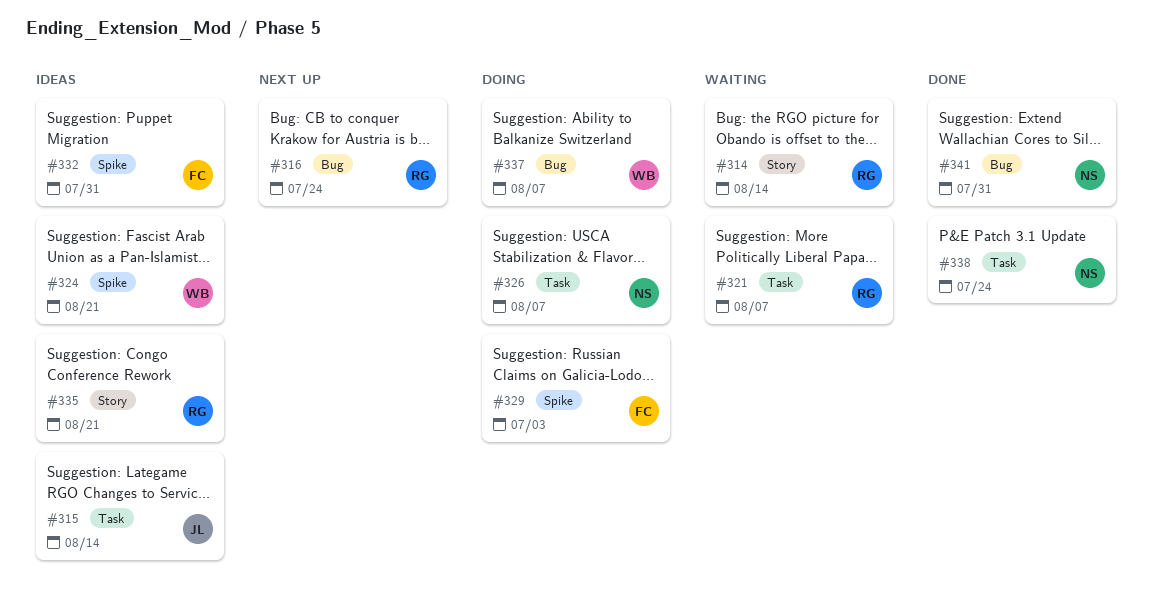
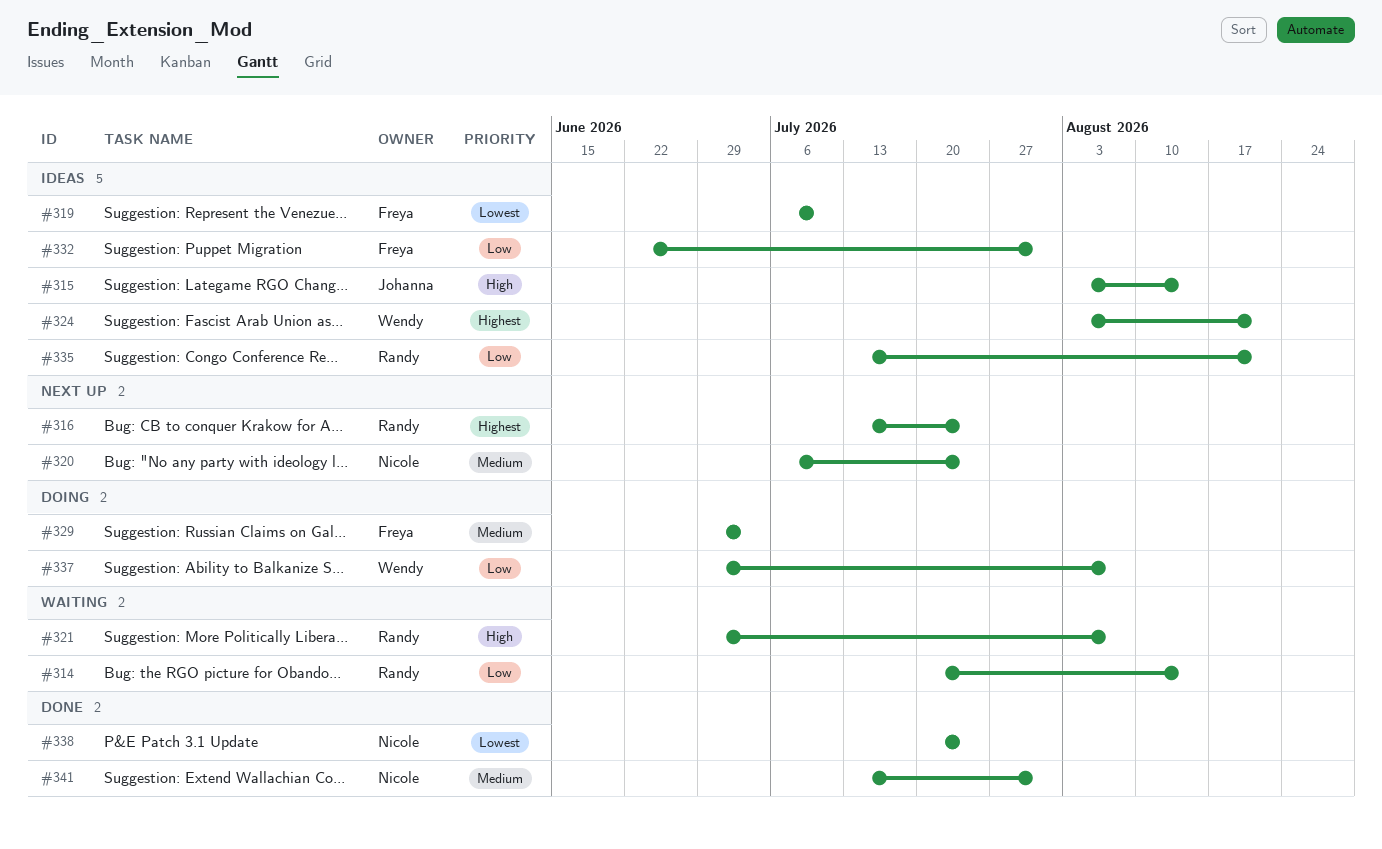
#319: none -> present
#320: none -> present
#326: present -> none

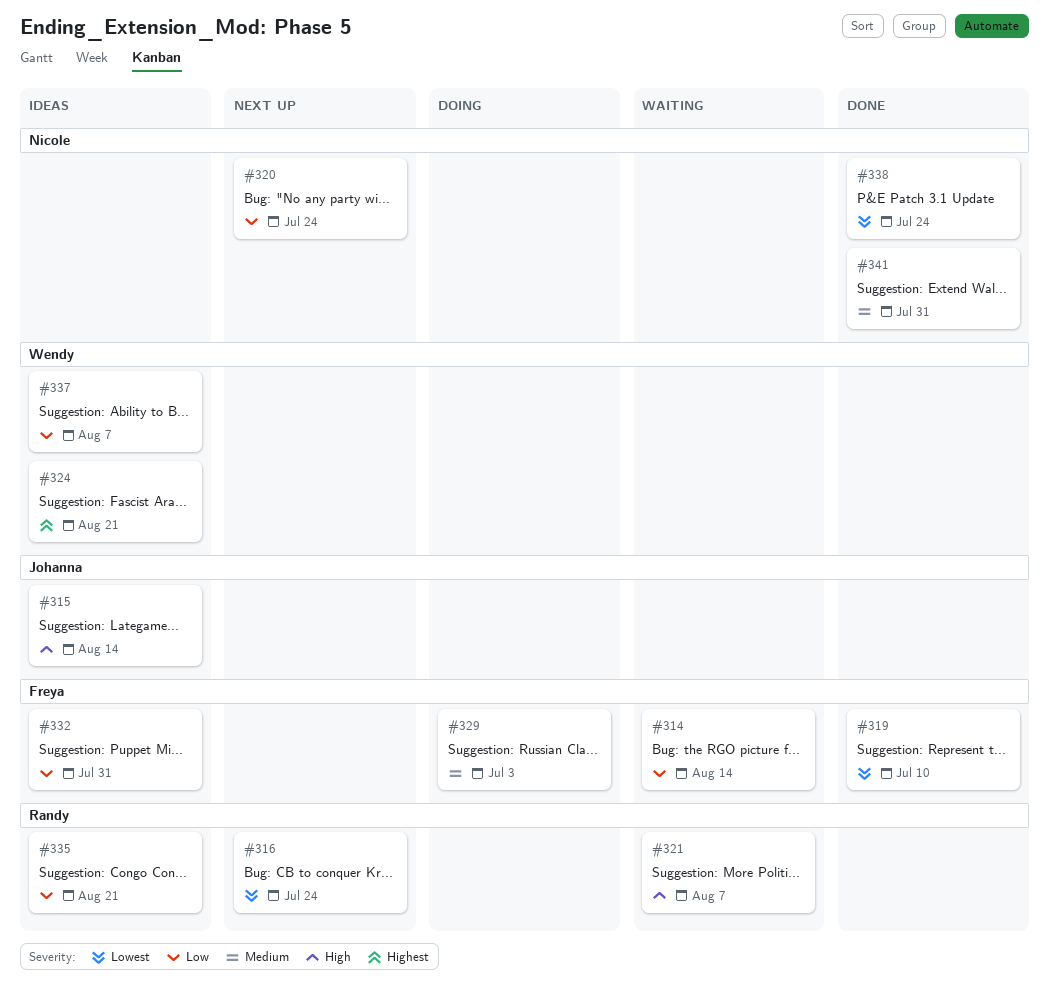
#314, owner: Randy -> Freya
#316, priority: Highest -> Lowest
#319, status: Ideas -> Done
#320, priority: Medium -> Low
#337, status: Doing -> Ideas

